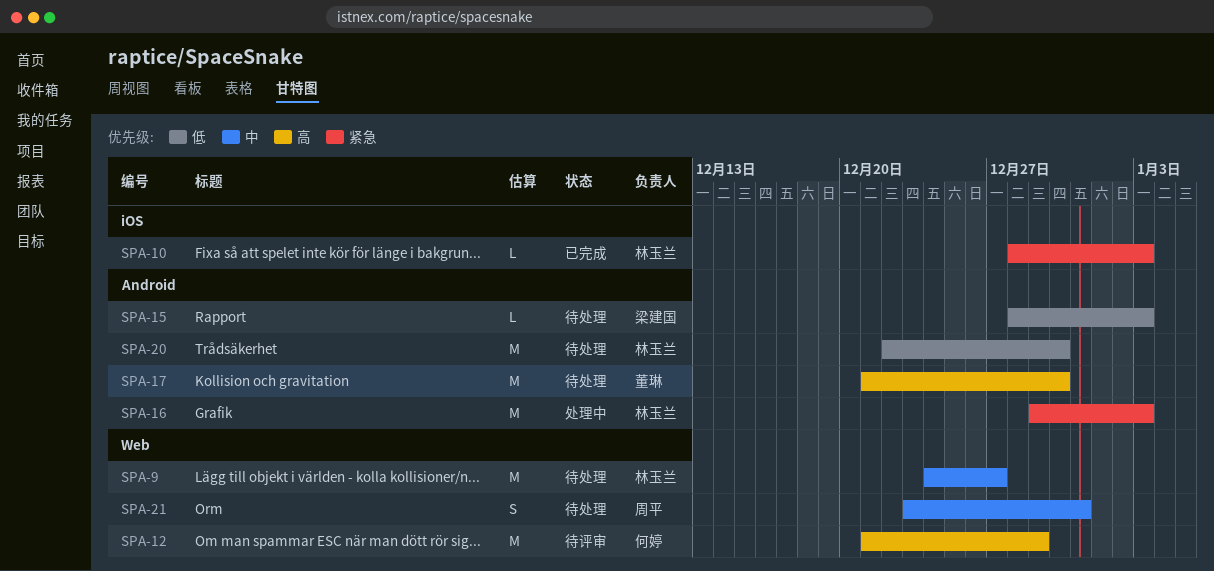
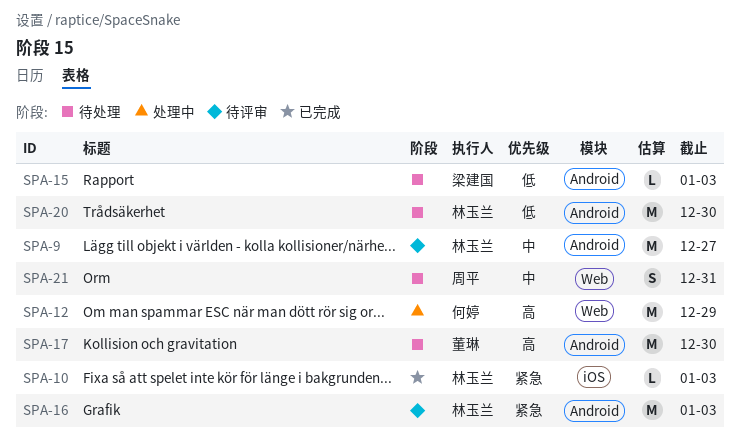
SPA-9, status: 待处理 -> 待评审
SPA-9, label: Web -> Android
SPA-12, status: 待评审 -> 处理中
SPA-16, status: 处理中 -> 待评审

